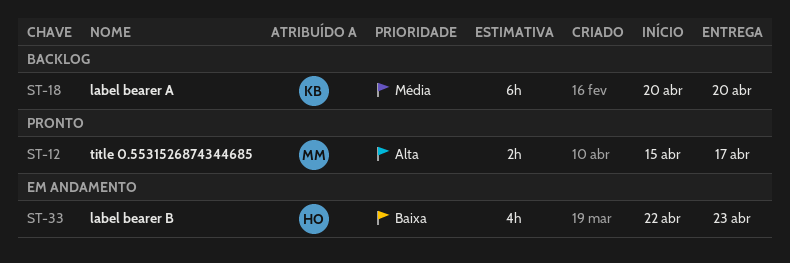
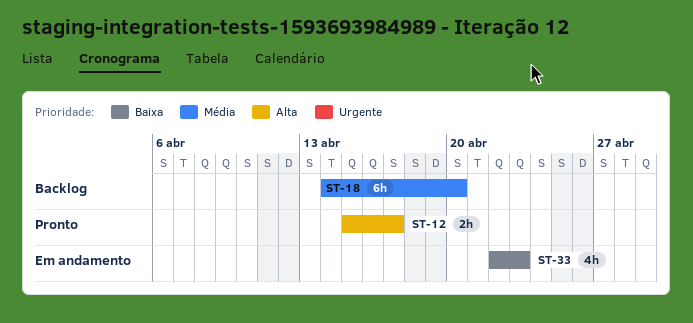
ST-18, start: Apr 20 -> Apr 14

